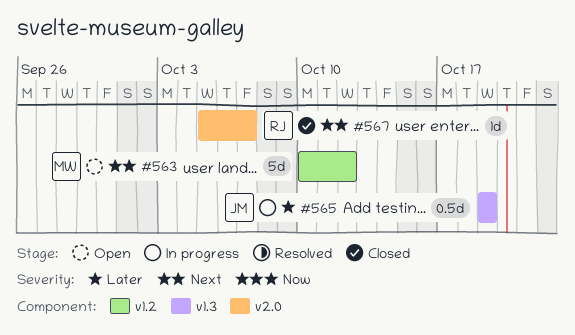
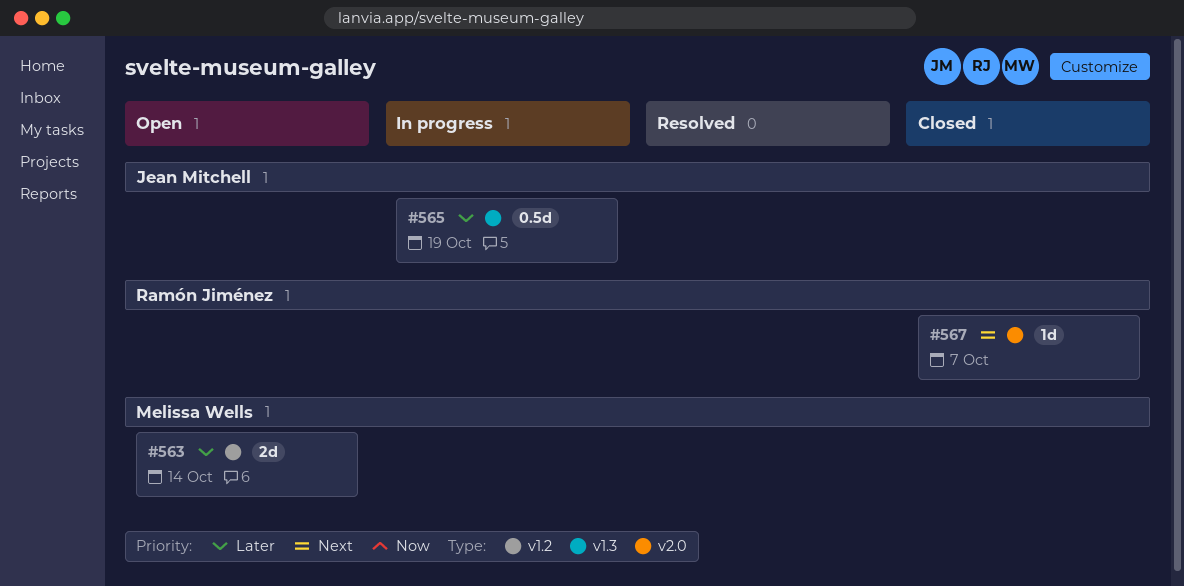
#563, priority: Next -> Later
#563, estimate: 5d -> 2d
#563, due: Oct 12 -> Oct 14

